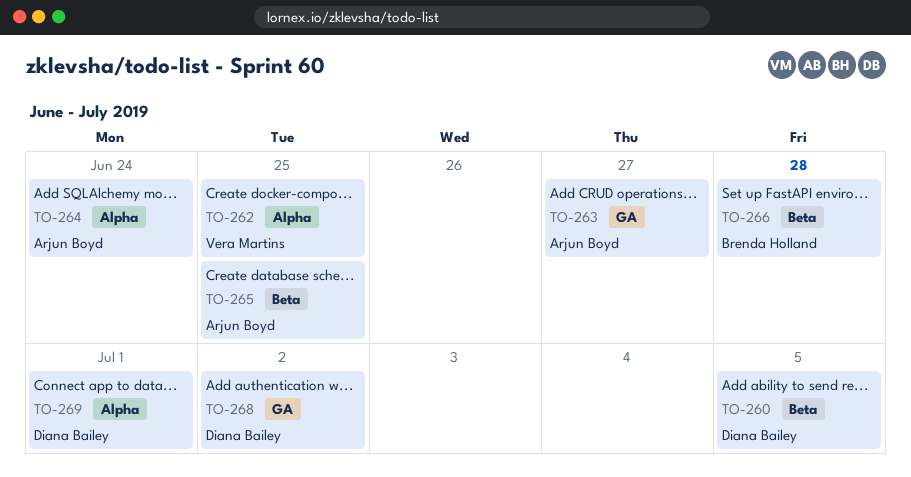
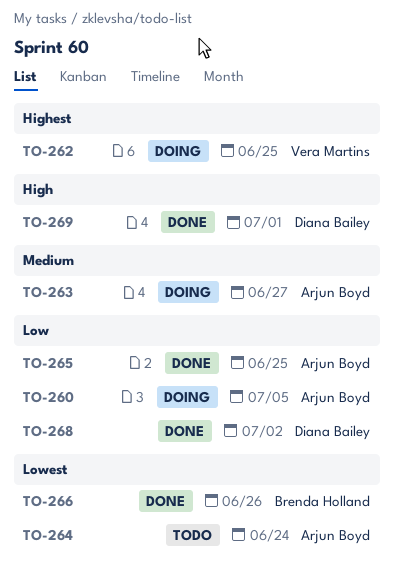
TO-260, owner: Diana Bailey -> Arjun Boyd
TO-266, due: Jun 28 -> Jun 26

